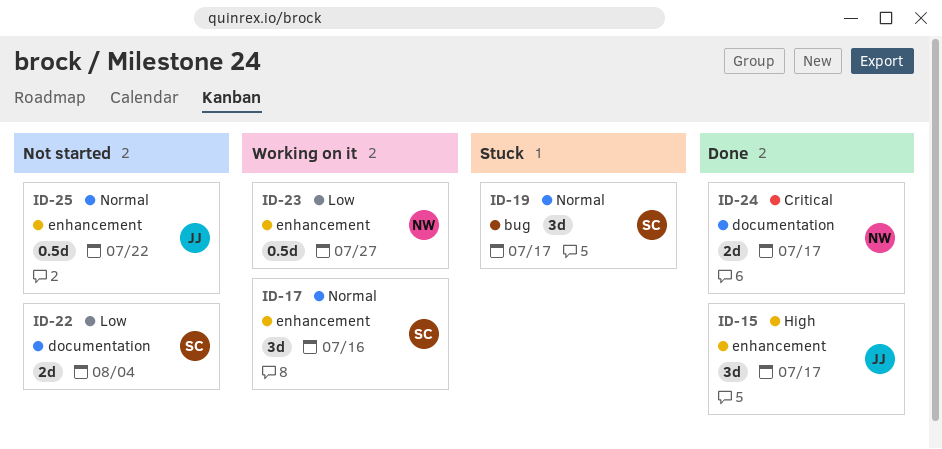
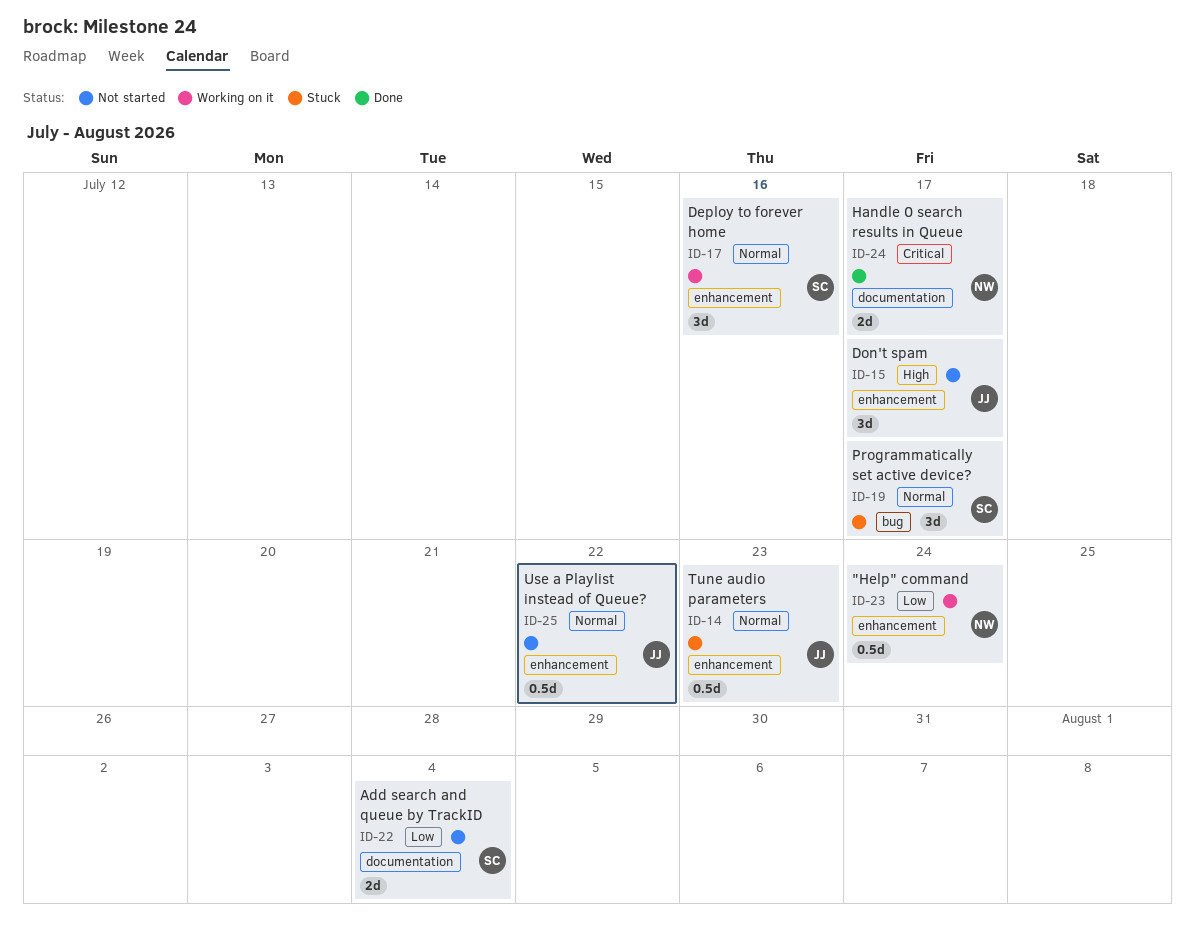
ID-14: none -> present
ID-15, status: Done -> Not started
ID-23, due: Jul 27 -> Jul 24

